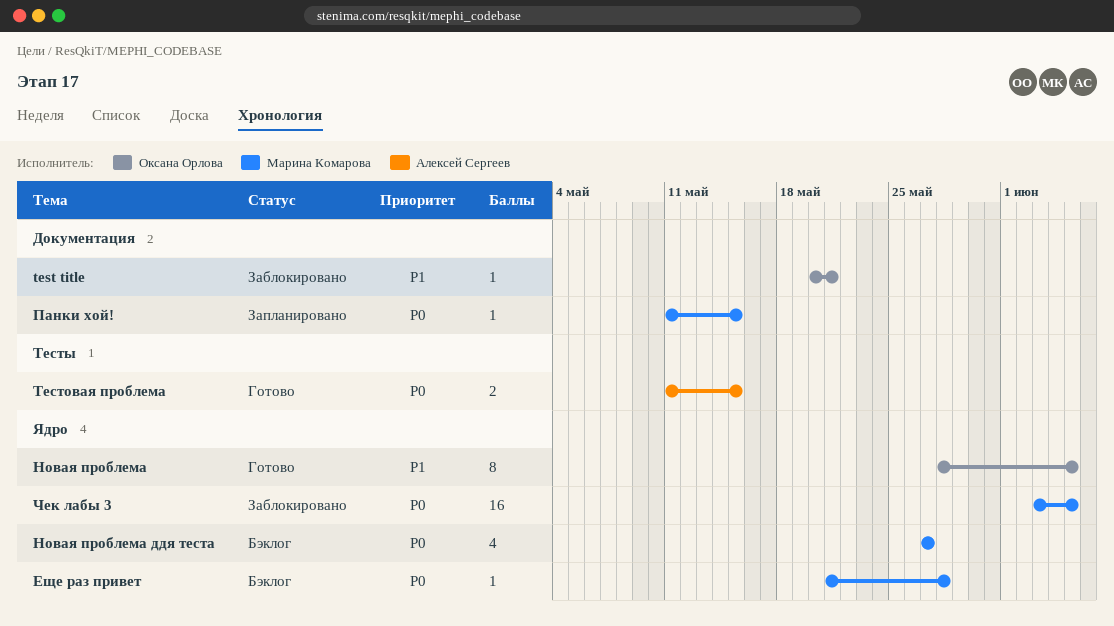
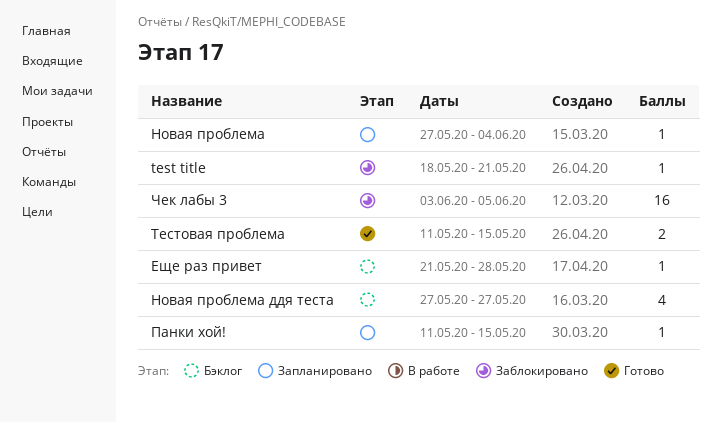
test title, start: May 20 -> May 18
Новая проблема, status: Готово -> Запланировано
Новая проблема, estimate: 8 -> 1
Новая проблема, start: May 28 -> May 27
Новая проблема, due: Jun 5 -> Jun 4

